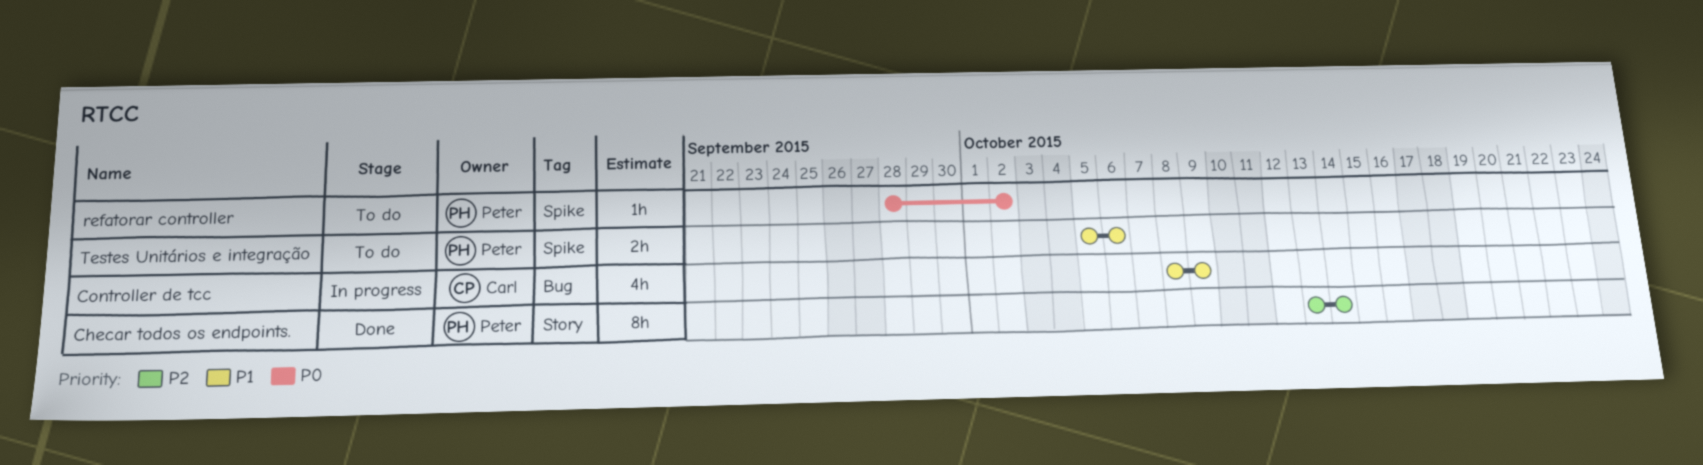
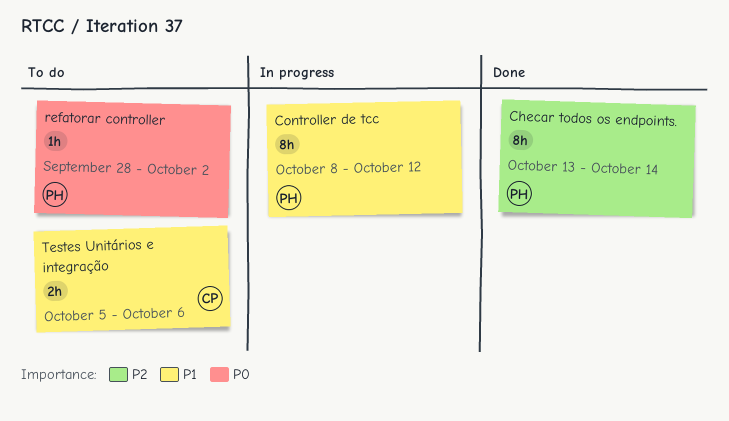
Controller de tcc, owner: Carl -> Peter
Controller de tcc, estimate: 4h -> 8h
Controller de tcc, due: Oct 9 -> Oct 12
Testes Unitários e integração, owner: Peter -> Carl

